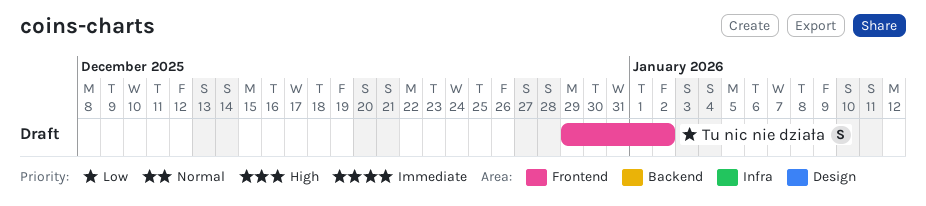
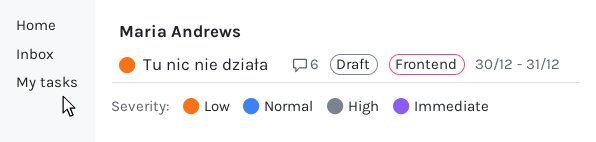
Tu nic nie działa, start: Dec 29 -> Dec 30
Tu nic nie działa, due: Jan 2 -> Dec 31

